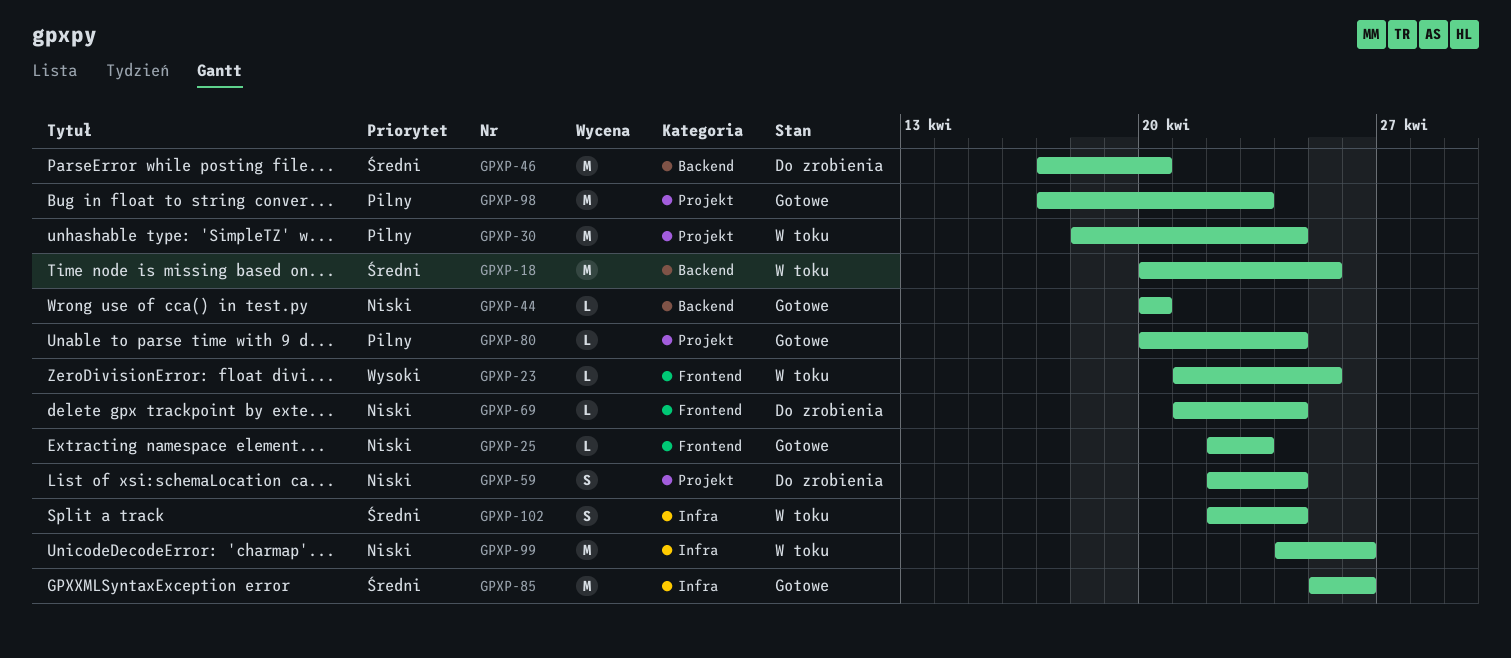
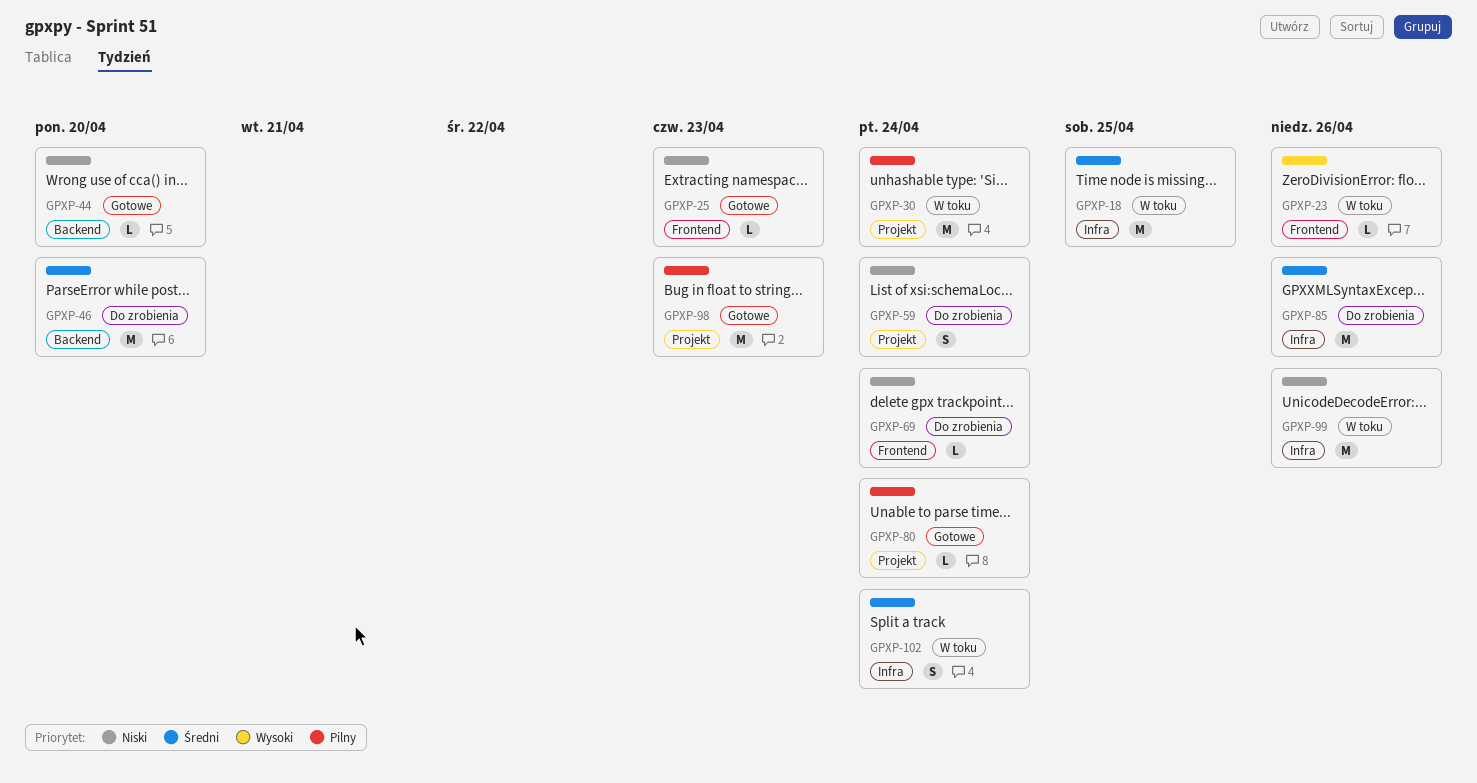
GPXP-18, label: Backend -> Infra
GPXP-23, due: Apr 25 -> Apr 26
GPXP-85, status: Gotowe -> Do zrobienia

